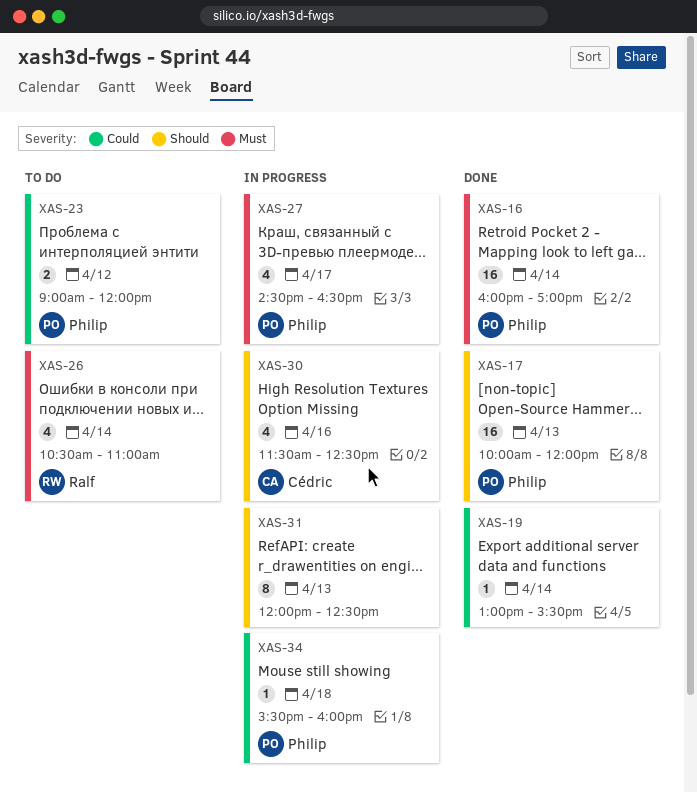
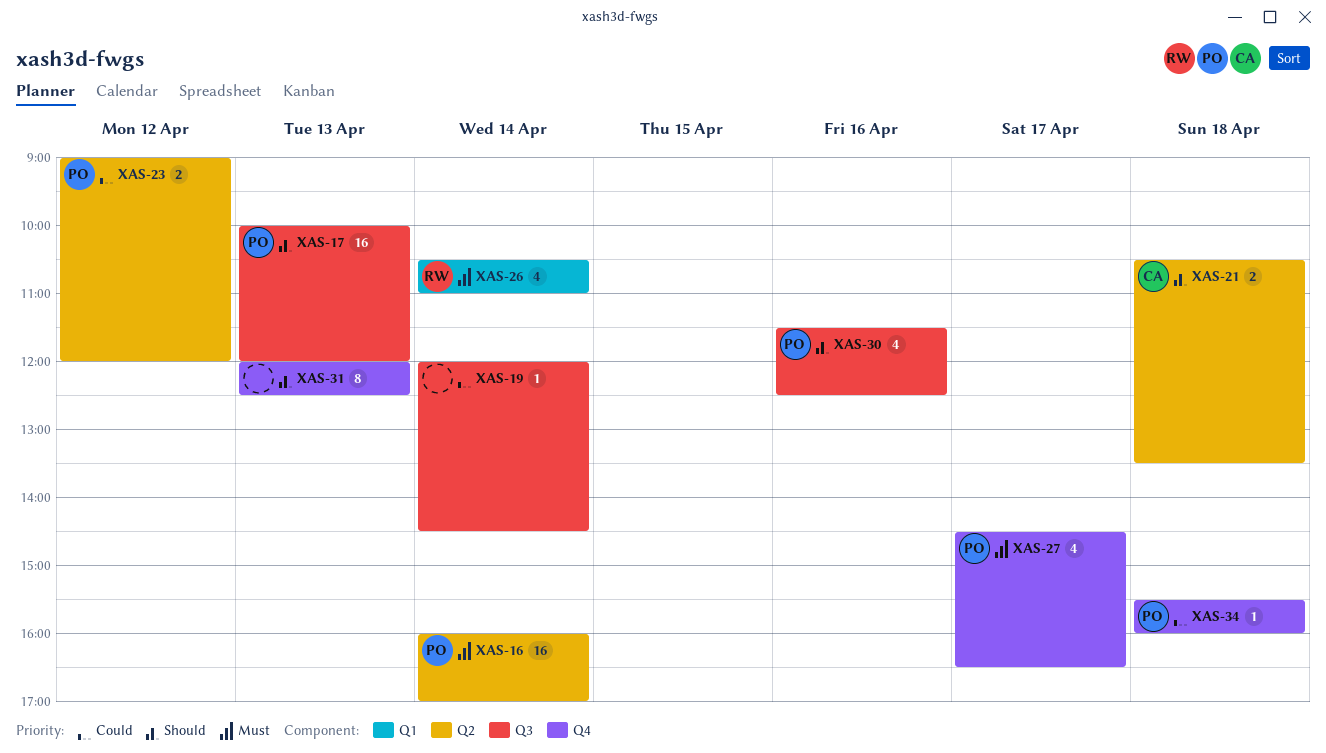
XAS-19, begins: 13:00 -> 12:00
XAS-19, ends: 15:30 -> 14:30
XAS-21: none -> present
XAS-30, owner: Cédric -> Philip

